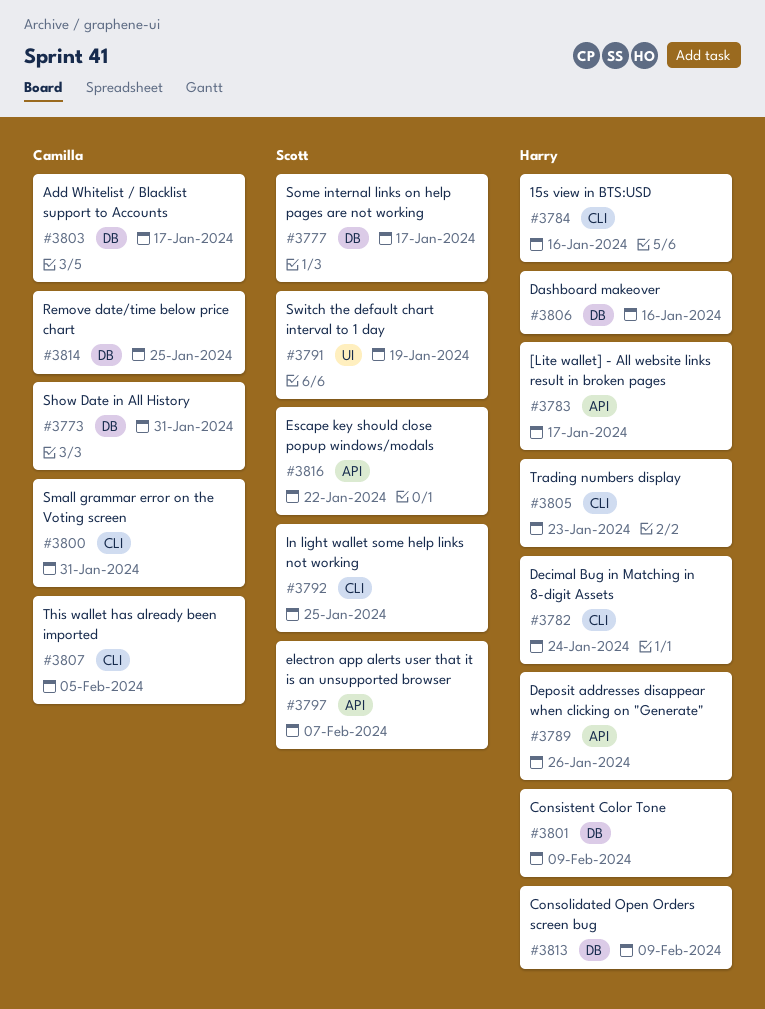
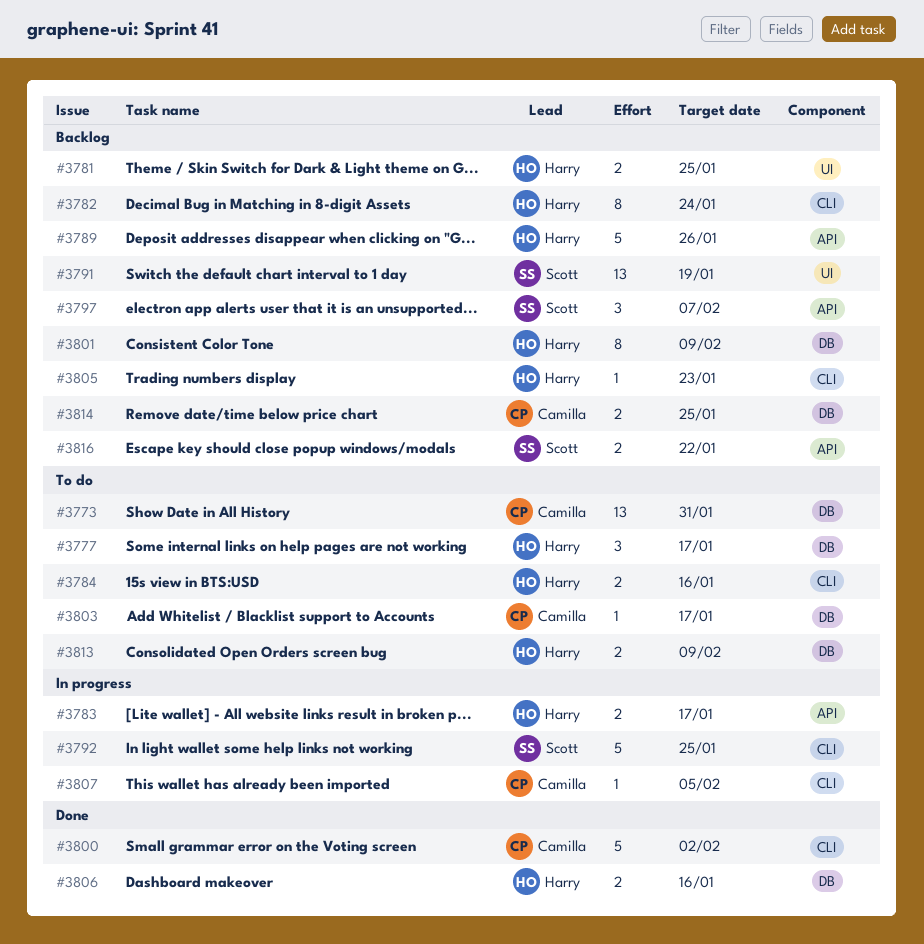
#3777, owner: Scott -> Harry
#3781: none -> present
#3800, due: Jan 31 -> Feb 2

